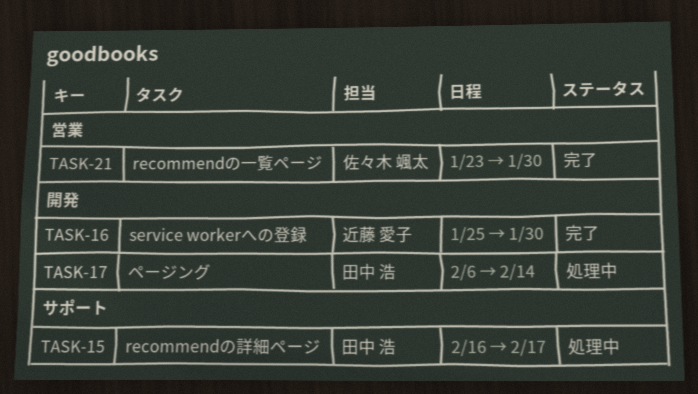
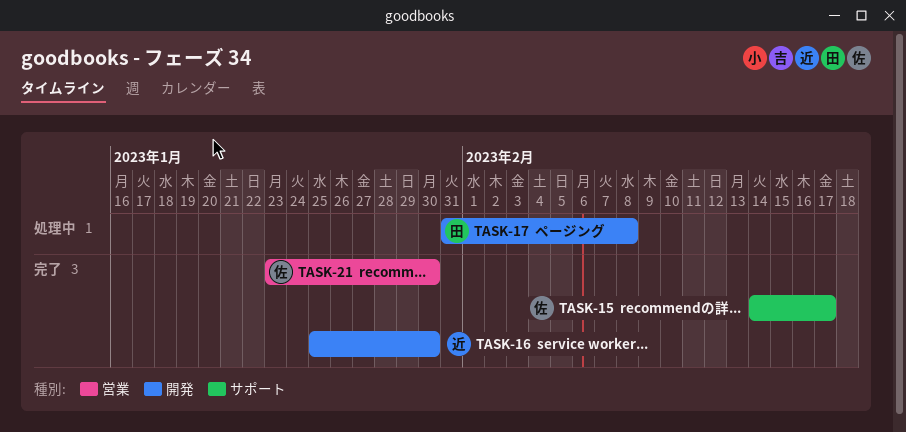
TASK-15, status: 処理中 -> 完了
TASK-15, owner: 田中 浩 -> 佐々木 颯太
TASK-15, start: Feb 16 -> Feb 14
TASK-17, start: Feb 6 -> Jan 31
TASK-17, due: Feb 14 -> Feb 8

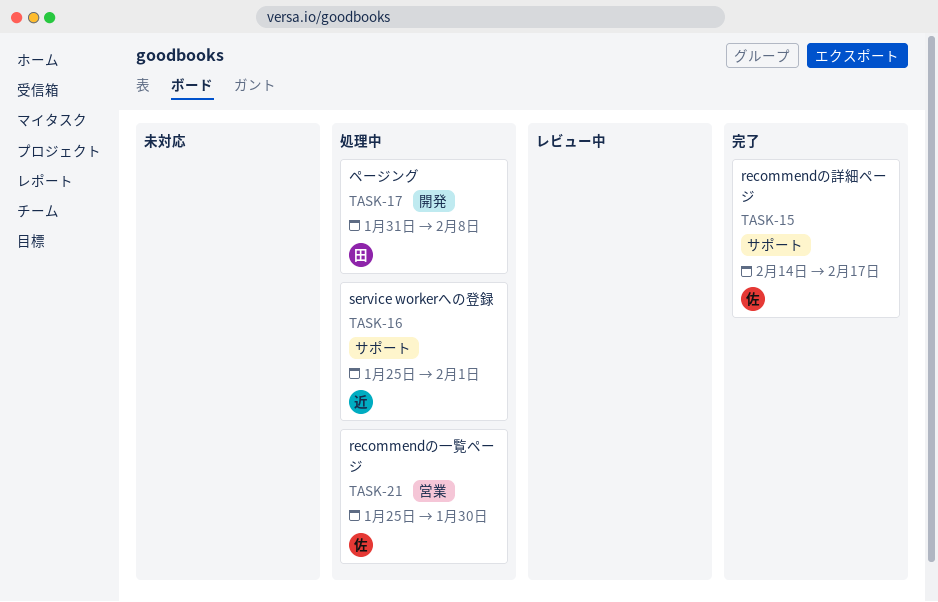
TASK-16, status: 完了 -> 処理中
TASK-16, label: 開発 -> サポート
TASK-16, due: Jan 30 -> Feb 1
TASK-21, status: 完了 -> 処理中
TASK-21, start: Jan 23 -> Jan 25

